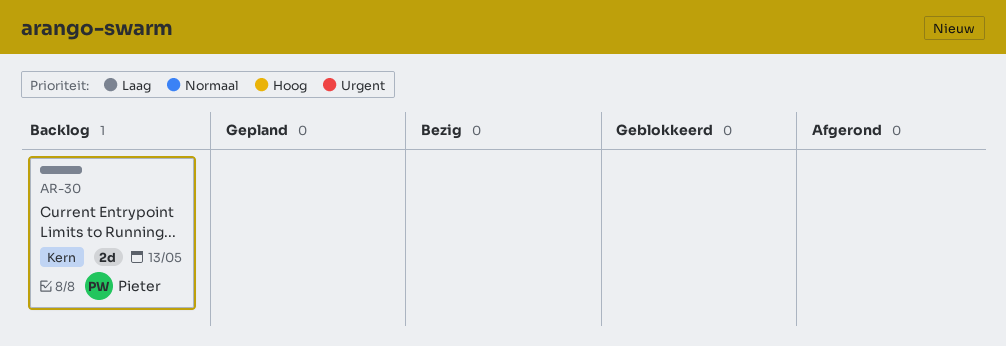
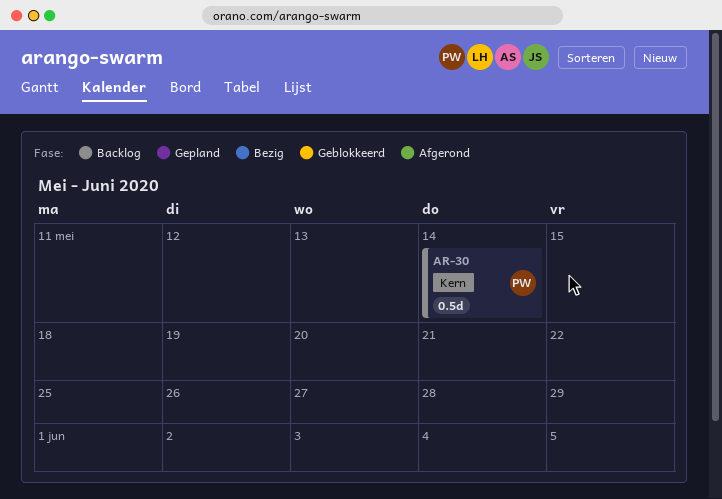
AR-30, estimate: 2d -> 0.5d
AR-30, due: May 13 -> May 14

